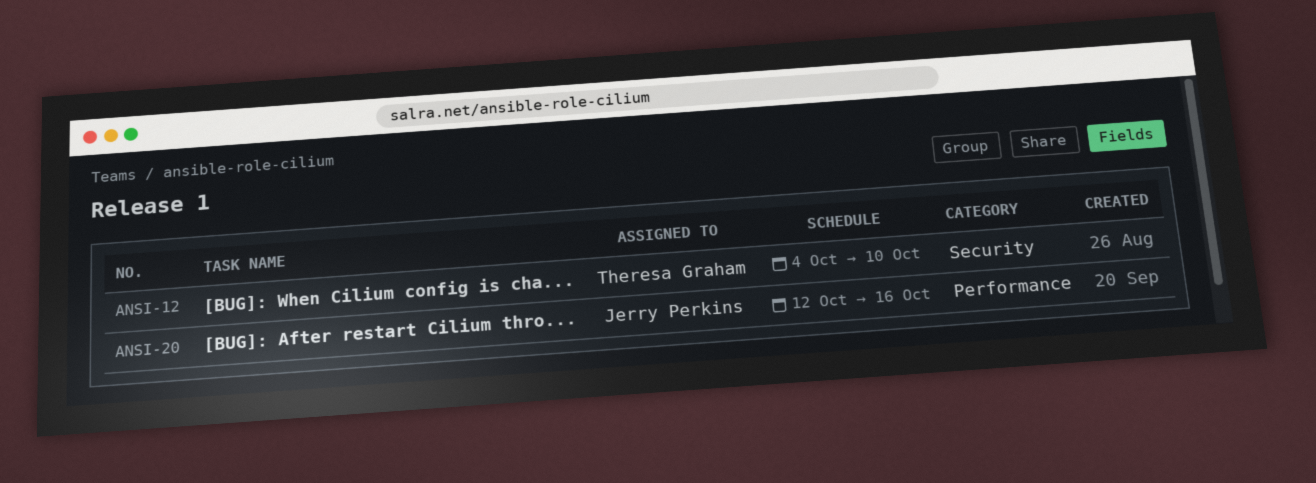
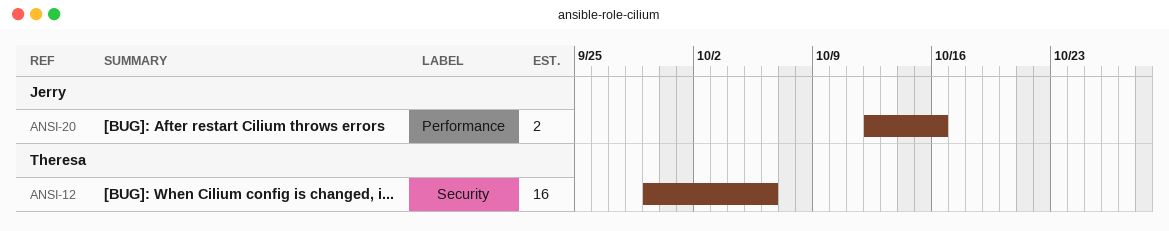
ANSI-12, start: Oct 4 -> Sep 29
ANSI-12, due: Oct 10 -> Oct 6

